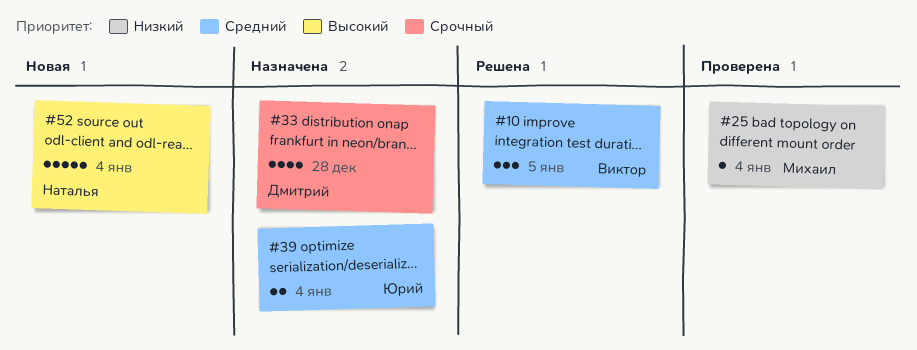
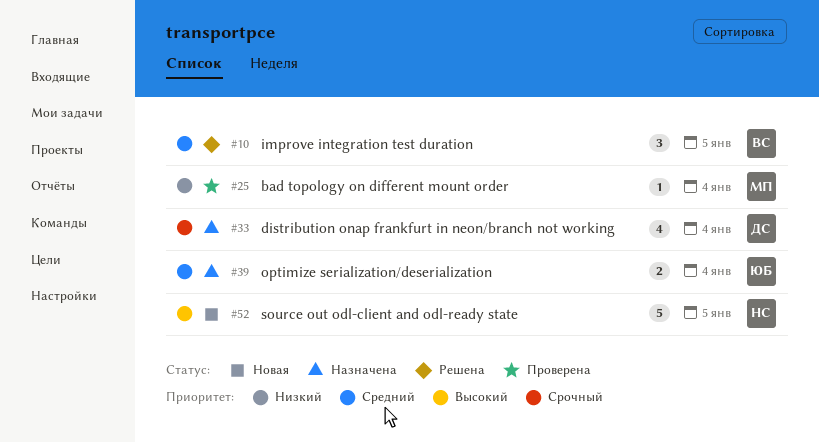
#33, due: Dec 28 -> Jan 4
#52, due: Jan 4 -> Jan 5

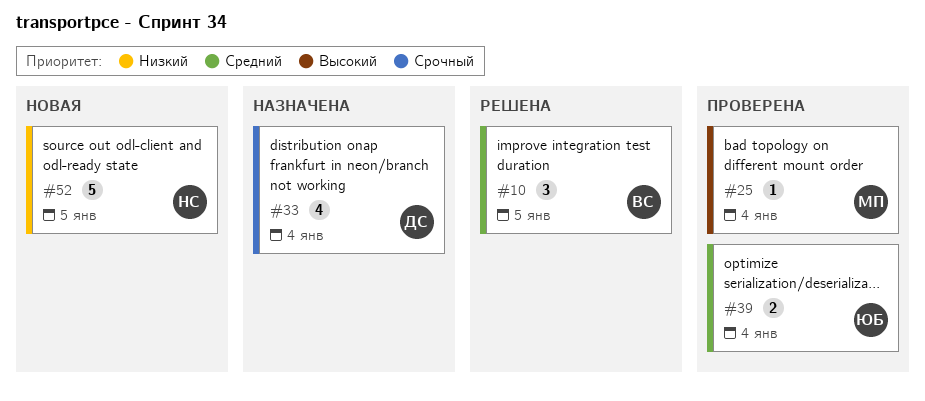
#25, priority: Низкий -> Высокий
#39, status: Назначена -> Проверена
#52, priority: Высокий -> Низкий

